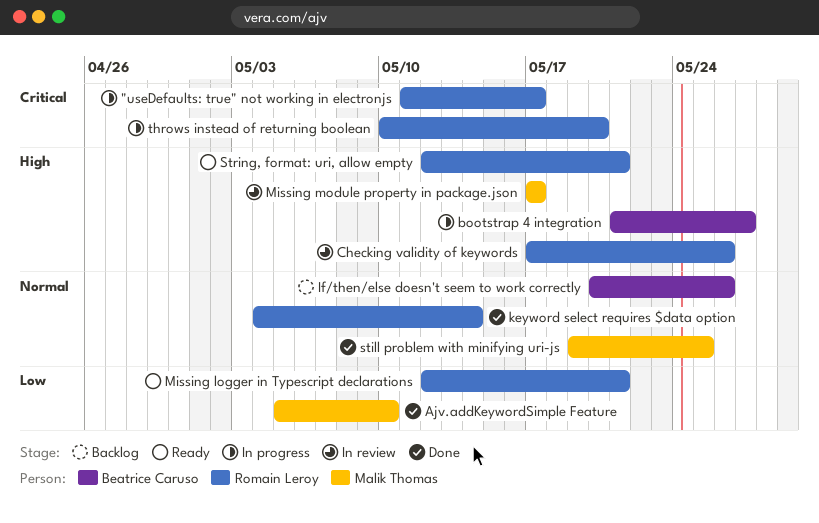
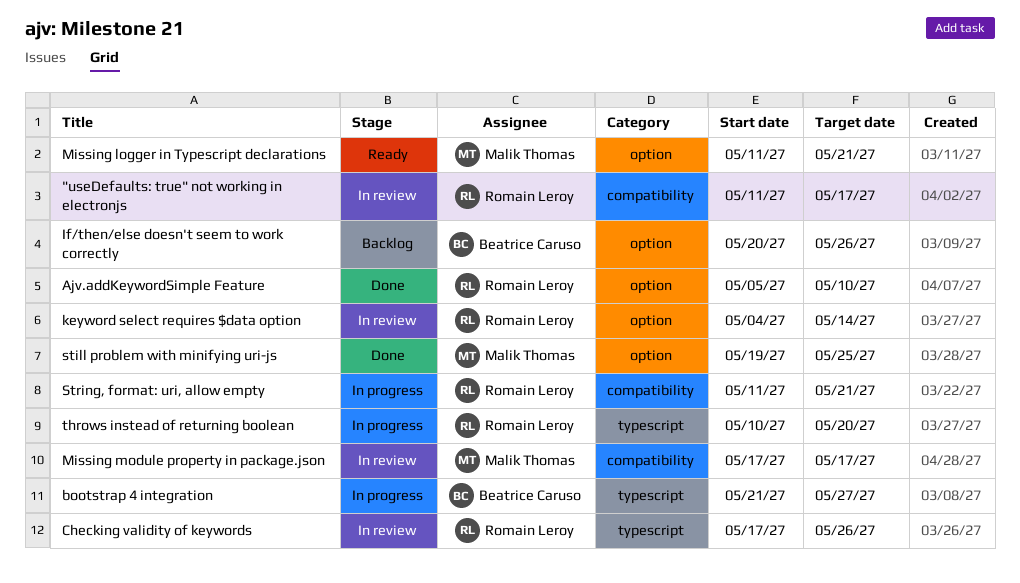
"useDefaults: true" not working in electronjs, status: In progress -> In review
Ajv.addKeywordSimple Feature, owner: Malik Thomas -> Romain Leroy
keyword select requires $data option, status: Done -> In review
Missing logger in Typescript declarations, owner: Romain Leroy -> Malik Thomas
Missing logger in Typescript declarations, start: May 12 -> May 11
String, format: uri, allow empty, status: Ready -> In progress
String, format: uri, allow empty, start: May 12 -> May 11

